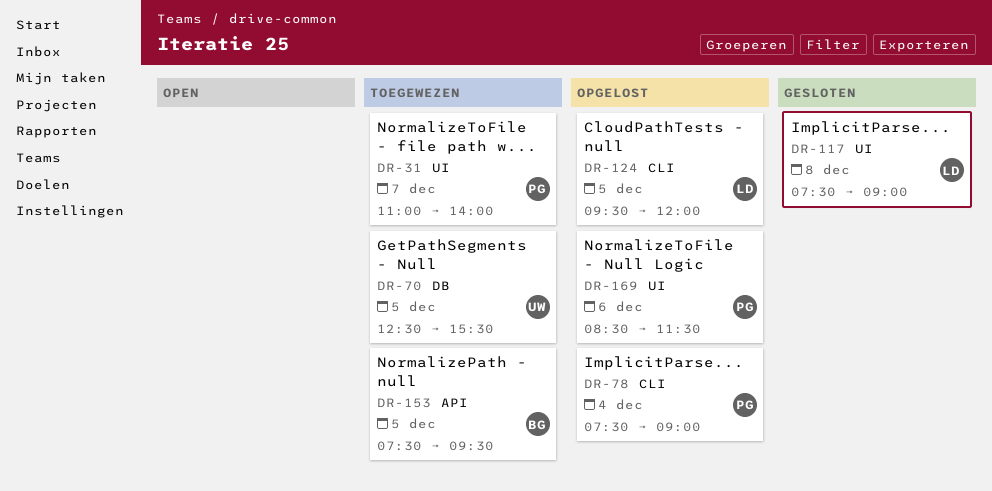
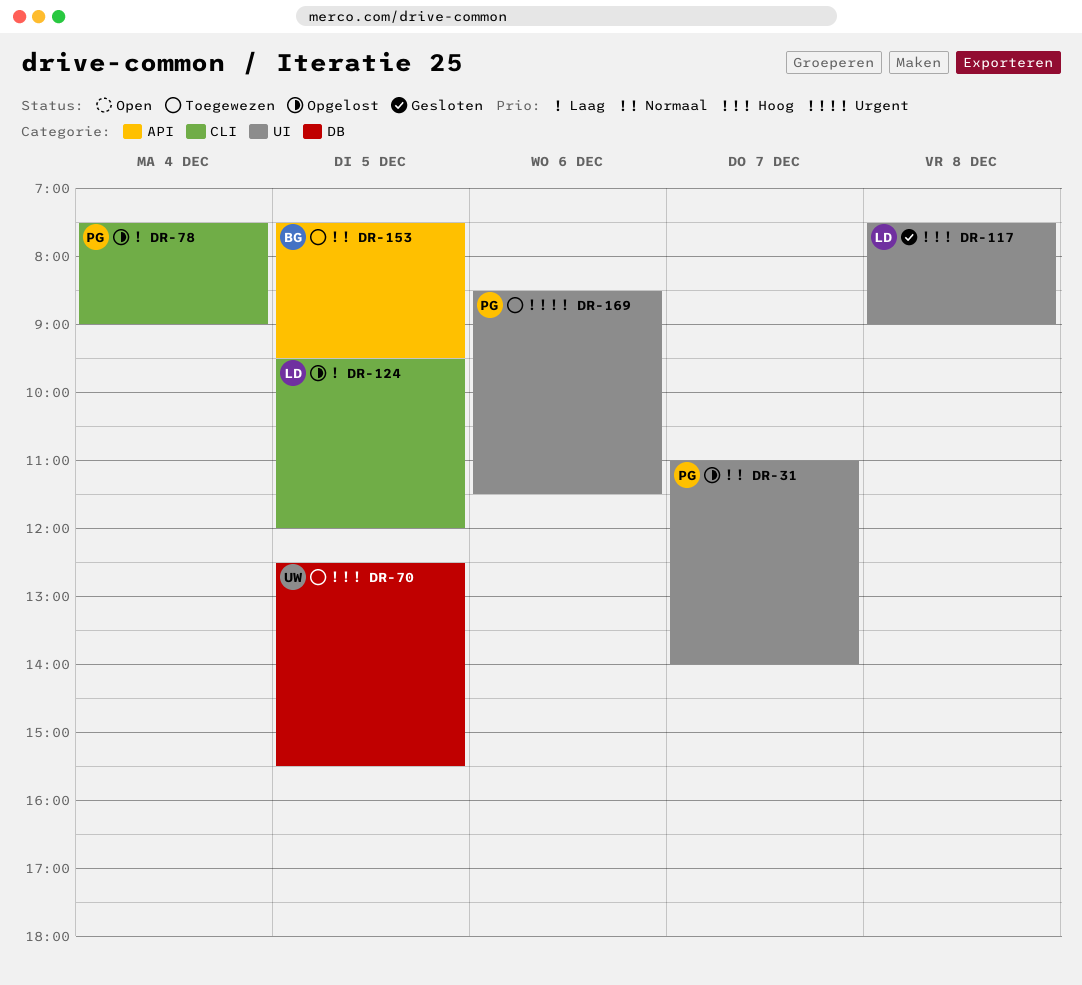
DR-31, status: Toegewezen -> Opgelost
DR-169, status: Opgelost -> Toegewezen

